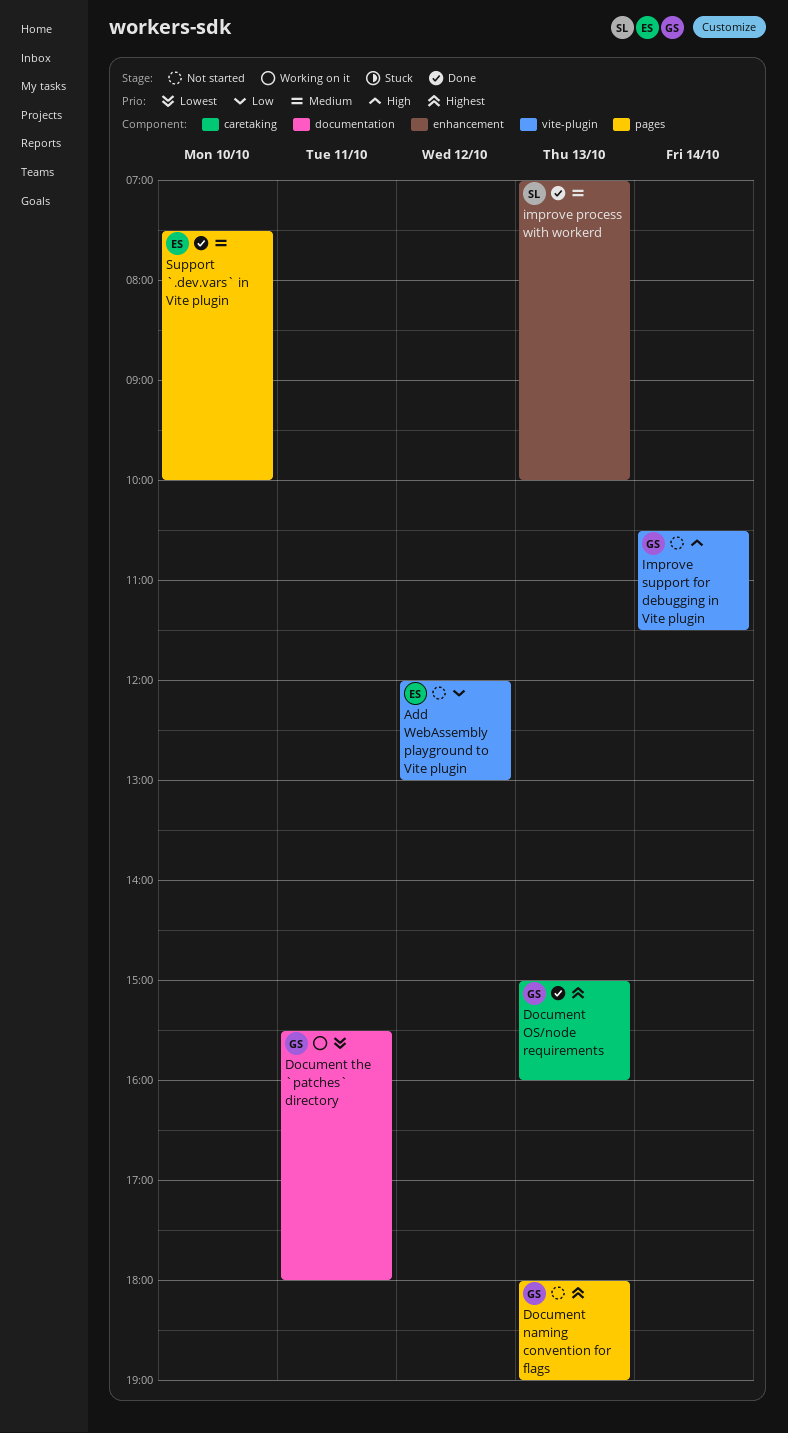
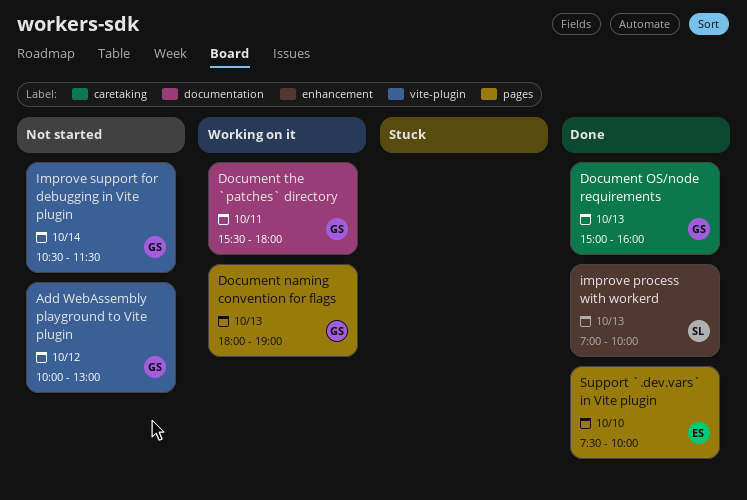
Add WebAssembly playground to Vite plugin, owner: ES -> GS
Add WebAssembly playground to Vite plugin, begins: 12:00 -> 10:00
Document naming convention for flags, status: Not started -> Working on it

